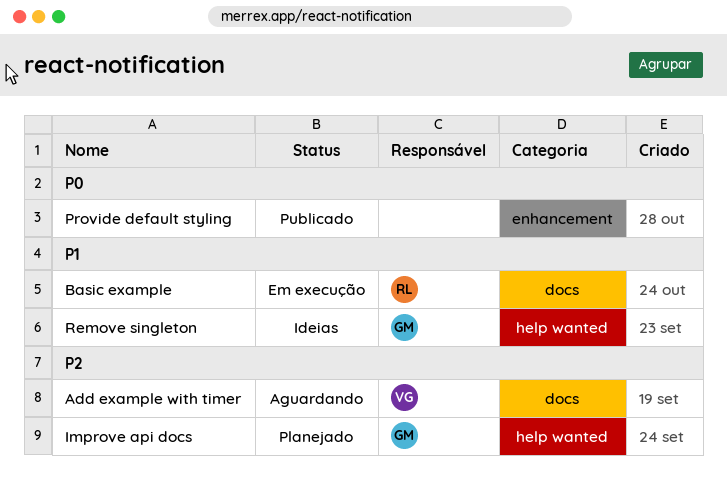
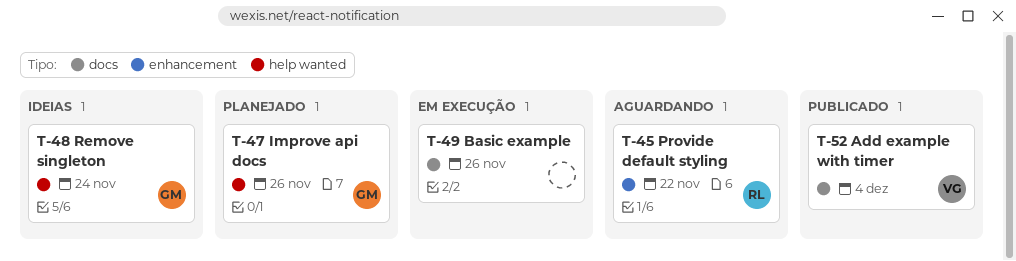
Add example with timer, status: Aguardando -> Publicado
Basic example, owner: RL -> none
Provide default styling, status: Publicado -> Aguardando
Provide default styling, owner: none -> RL

